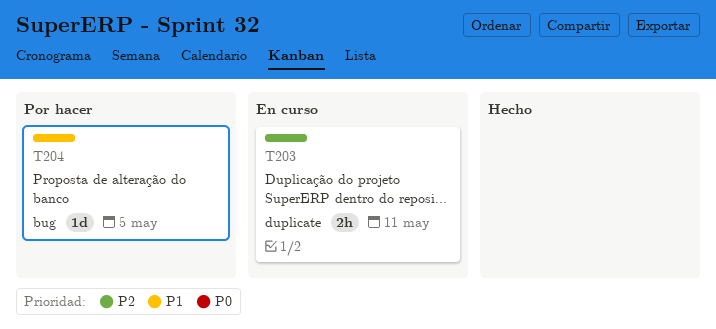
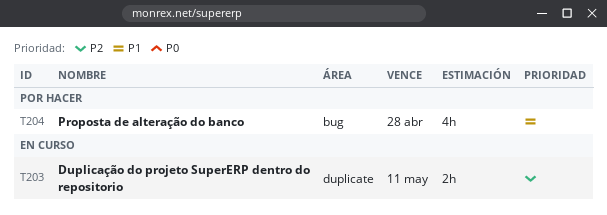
T204, estimate: 1d -> 4h
T204, due: May 5 -> Apr 28

